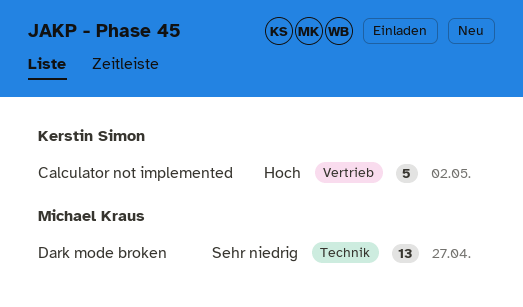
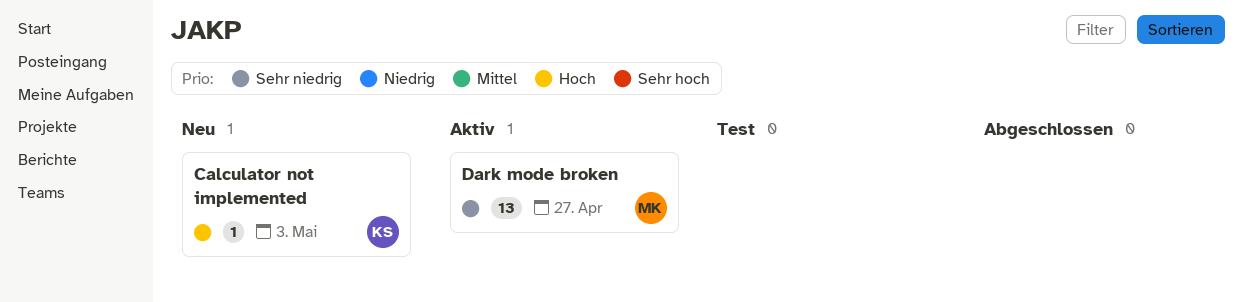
Calculator not implemented, estimate: 5 -> 1
Calculator not implemented, due: May 2 -> May 3

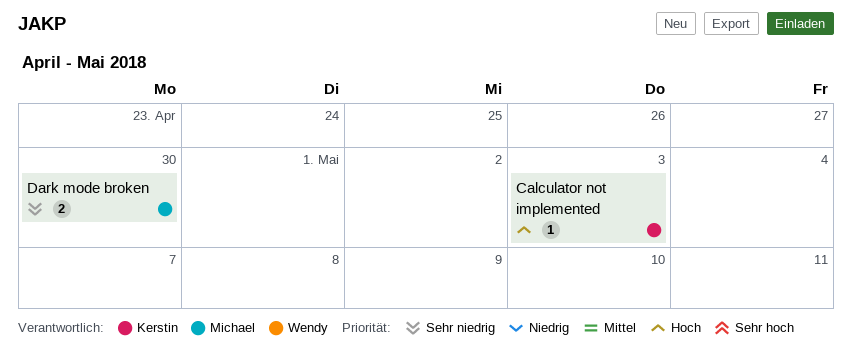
Dark mode broken, estimate: 13 -> 2
Dark mode broken, due: Apr 27 -> Apr 30

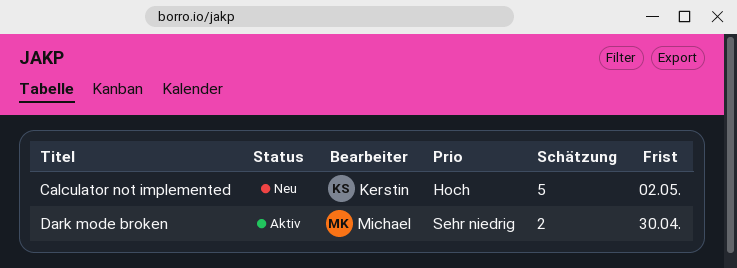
Calculator not implemented, estimate: 1 -> 5
Calculator not implemented, due: May 3 -> May 2

